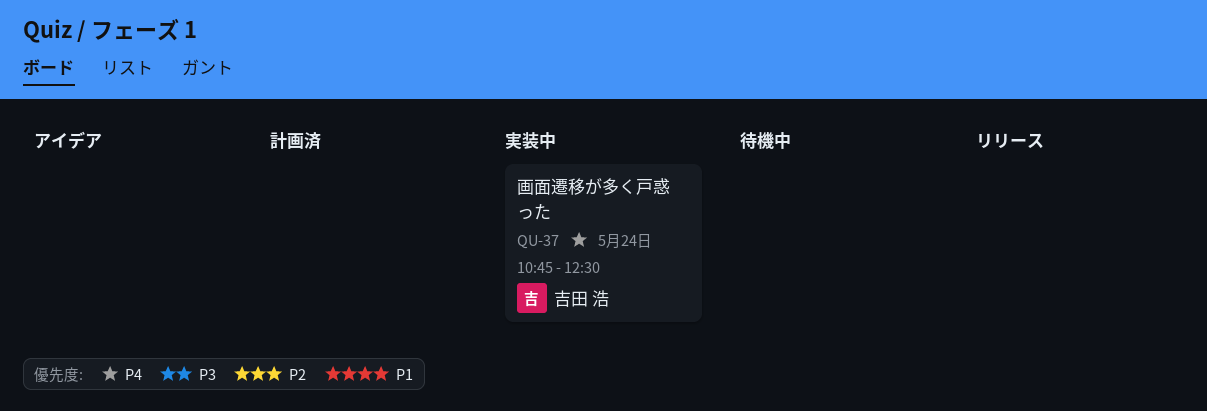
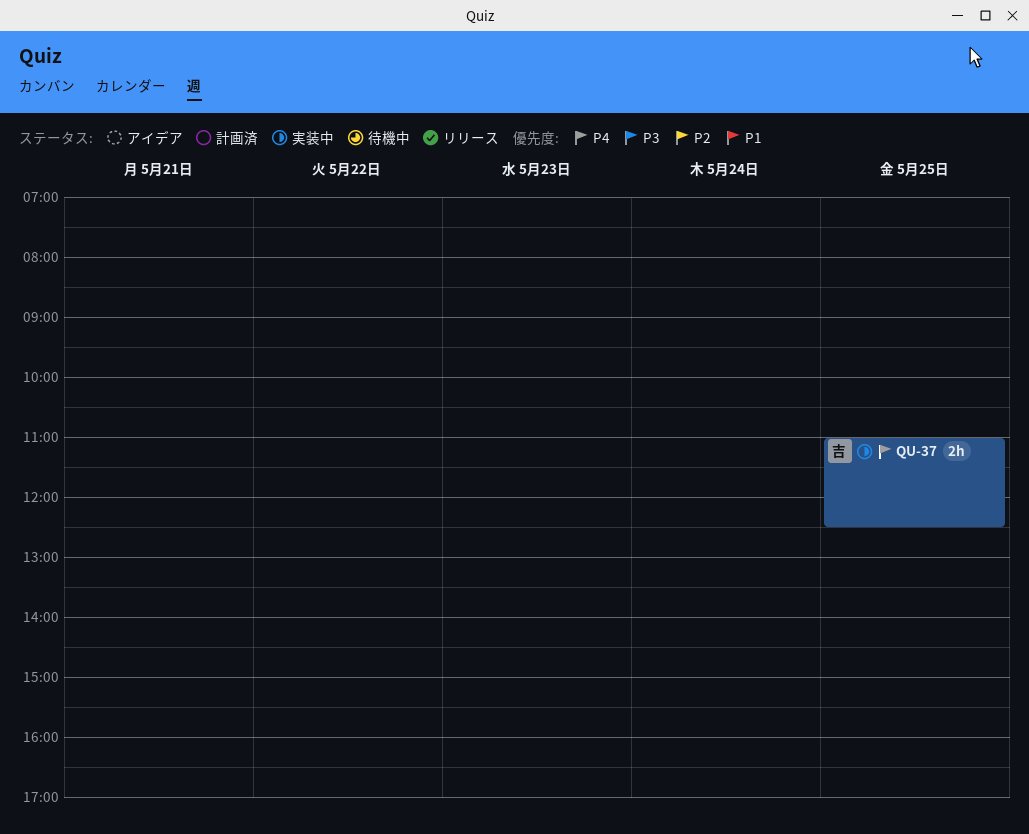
QU-37, day: May 24 -> May 25
QU-37, begins: 10:45 -> 11:00

